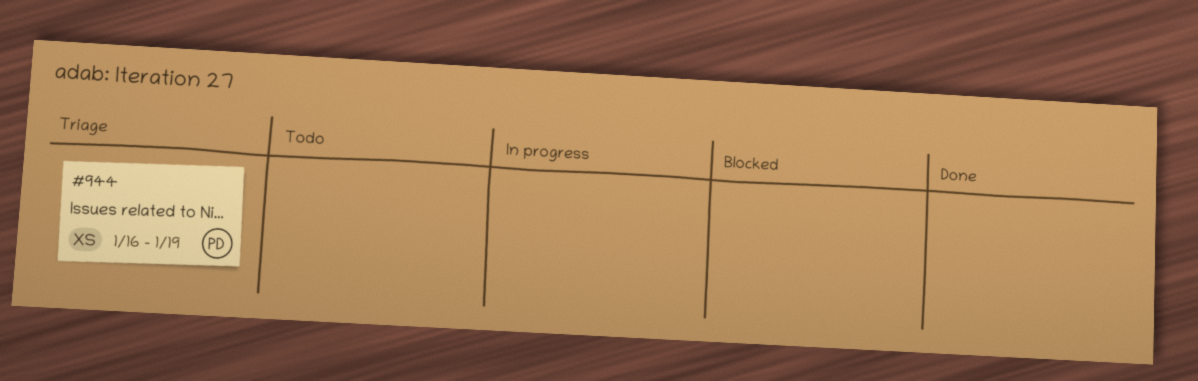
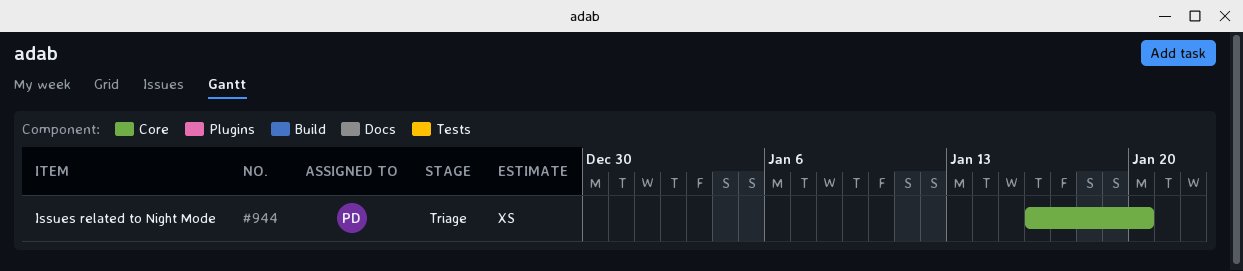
#944, due: Jan 19 -> Jan 20

